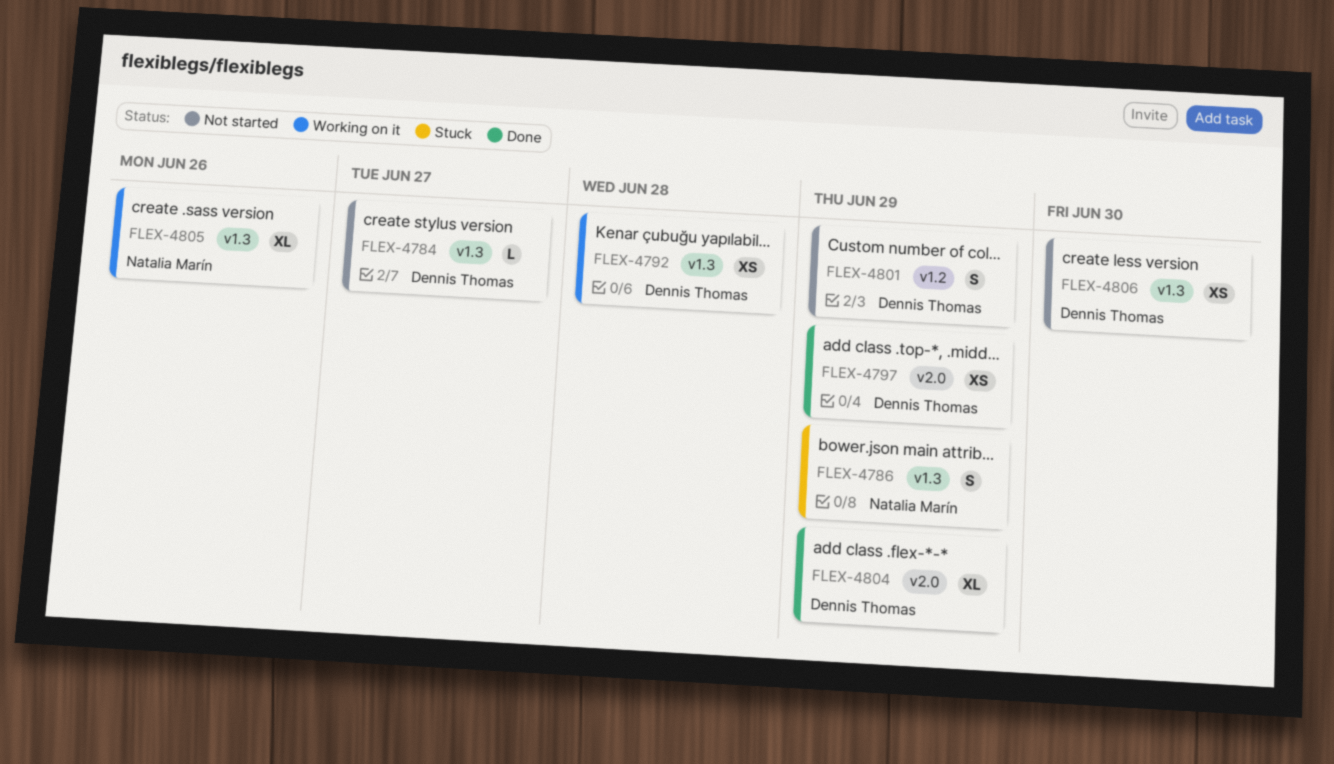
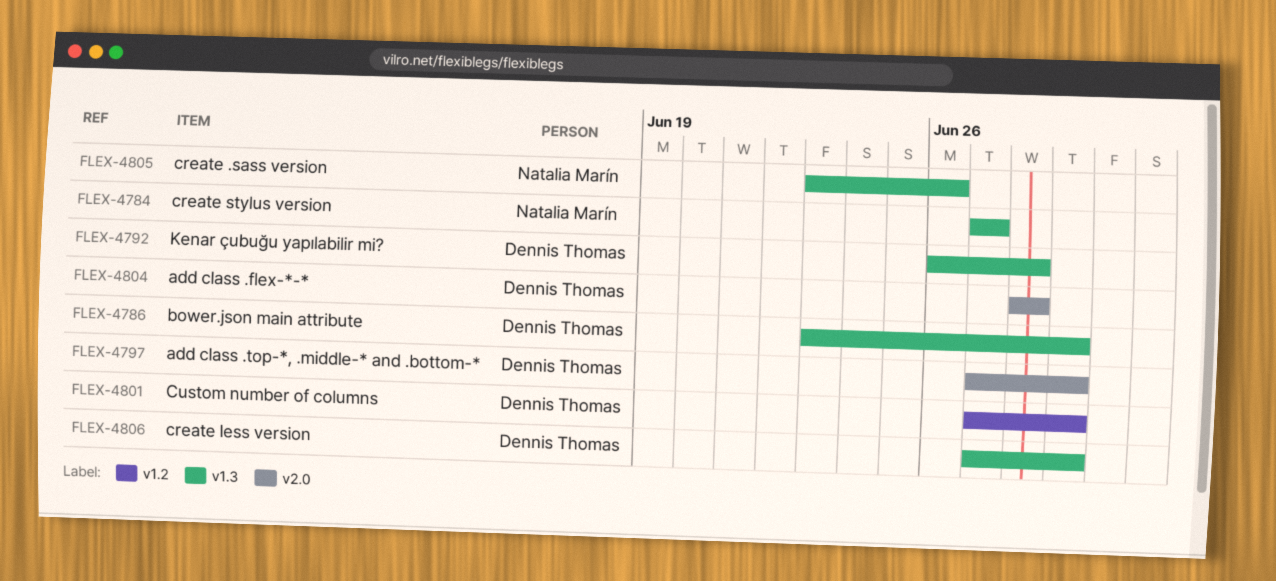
FLEX-4784, owner: Dennis Thomas -> Natalia Marín
FLEX-4786, owner: Natalia Marín -> Dennis Thomas
FLEX-4804, due: Jun 29 -> Jun 28
FLEX-4806, due: Jun 30 -> Jun 29

